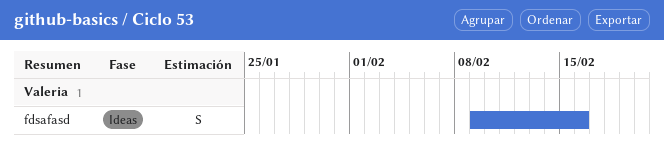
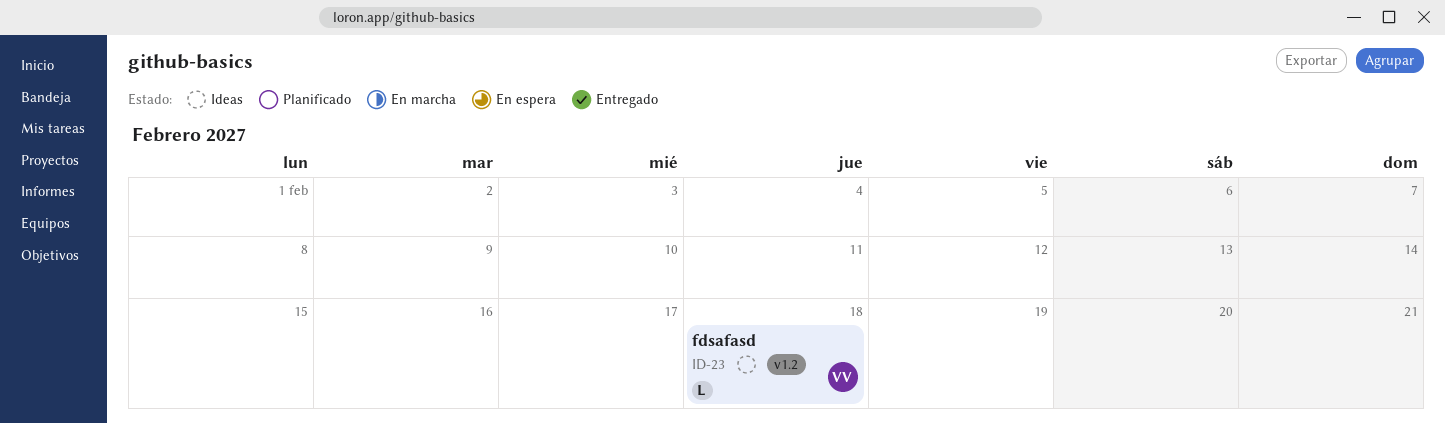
fdsafasd, estimate: S -> L
fdsafasd, due: Feb 16 -> Feb 18

